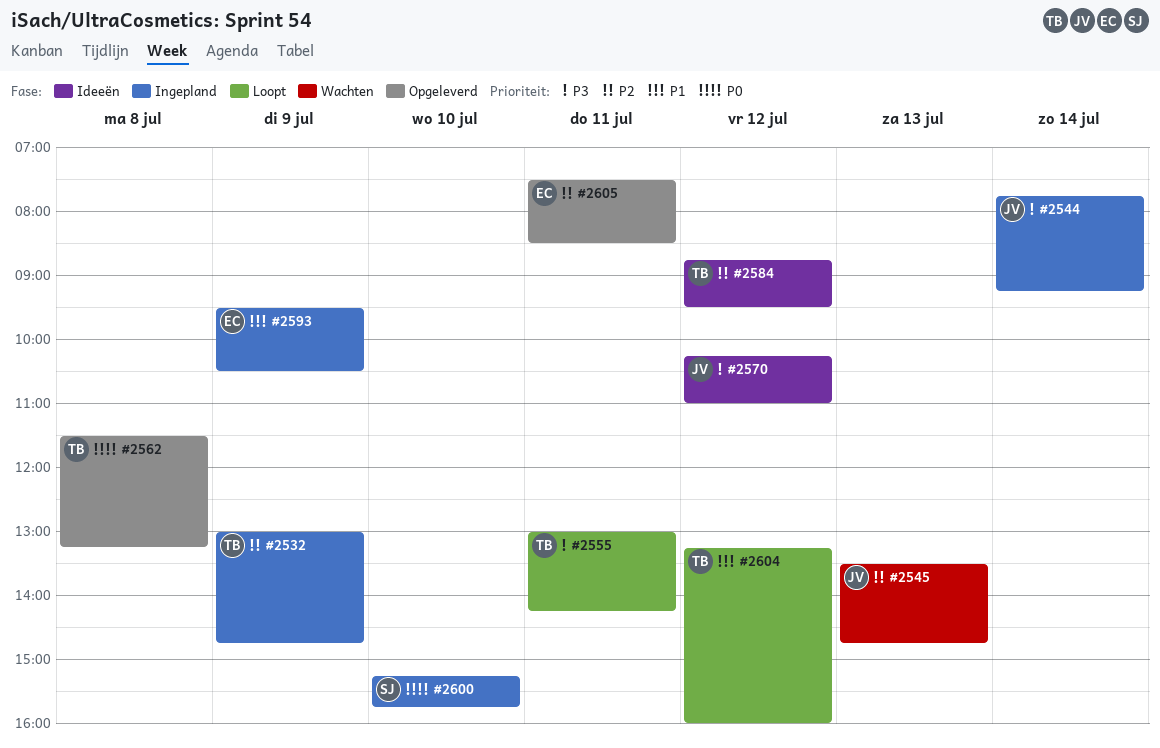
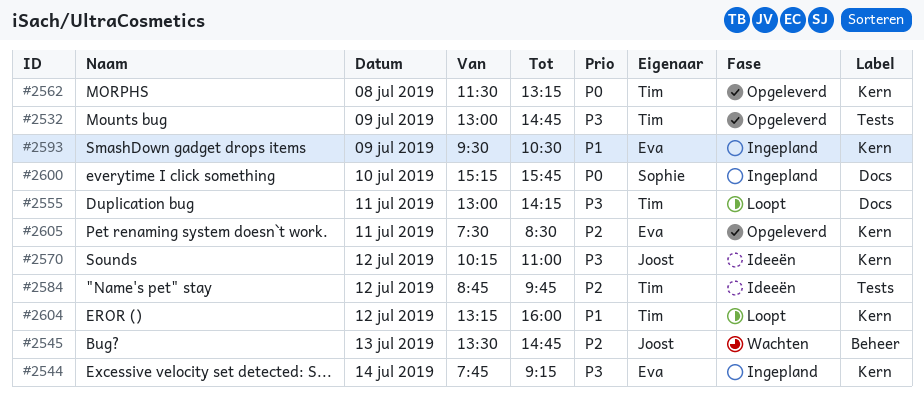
#2532, status: Ingepland -> Opgeleverd
#2532, priority: P2 -> P3
#2544, owner: Joost -> Eva
#2584, ends: 09:30 -> 09:45

